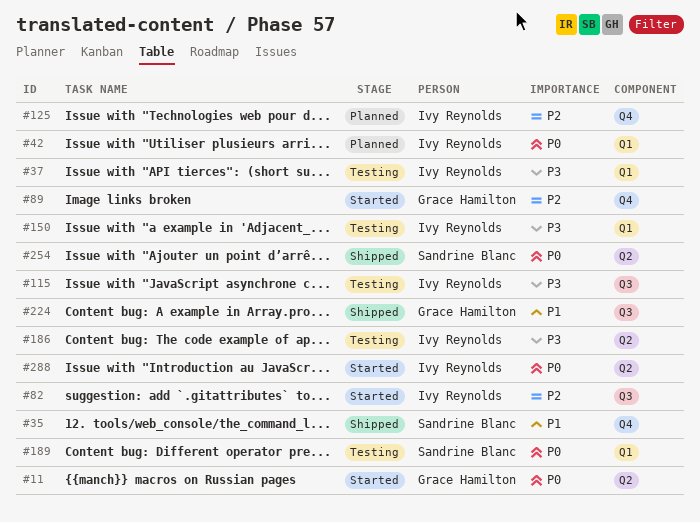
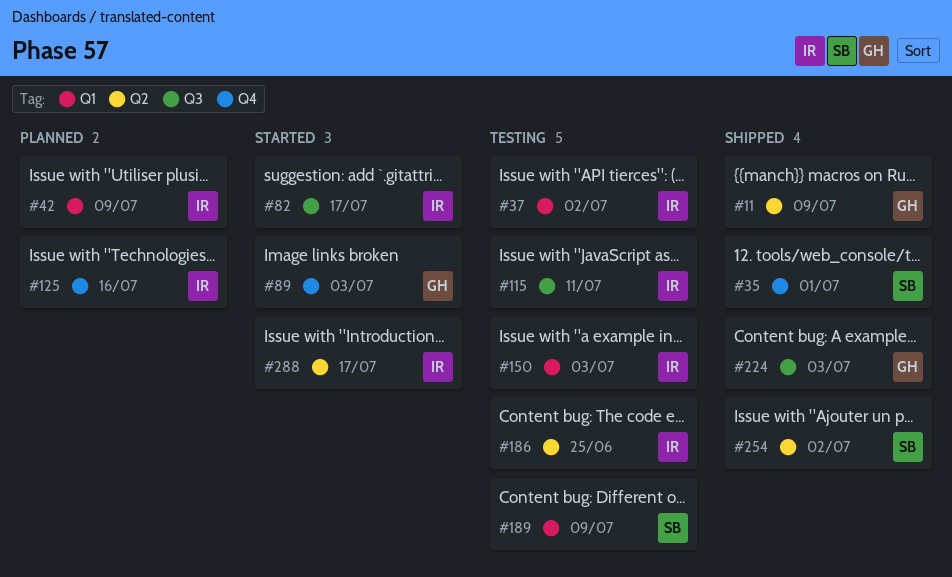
#11, status: Started -> Shipped

